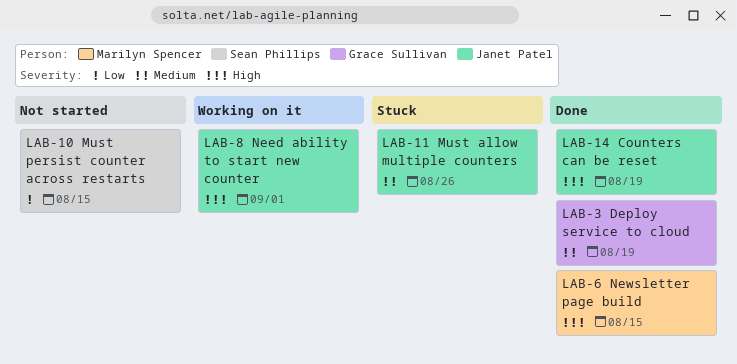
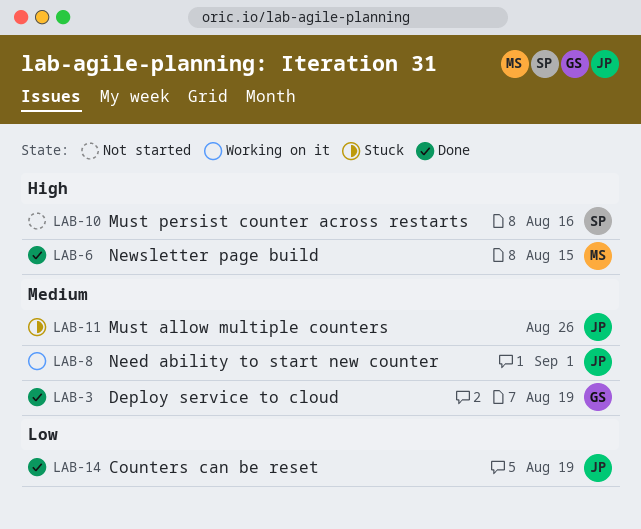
LAB-8, priority: High -> Medium
LAB-10, priority: Low -> High
LAB-10, due: Aug 15 -> Aug 16
LAB-14, priority: High -> Low

